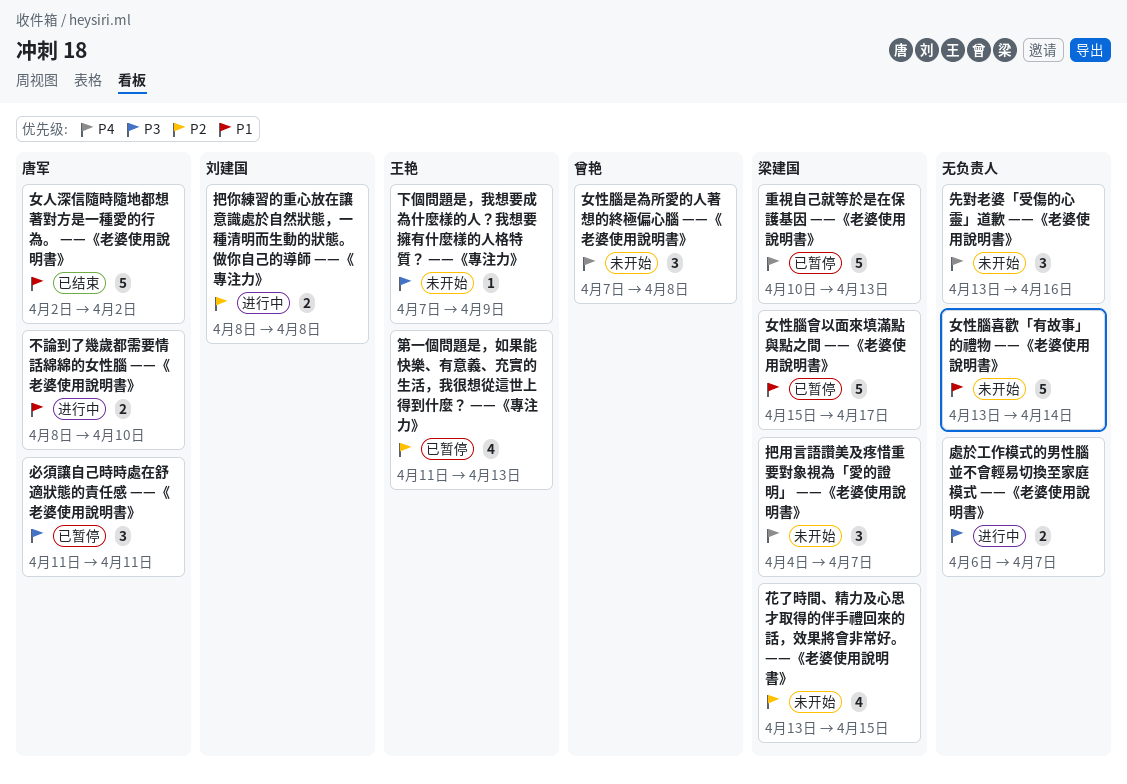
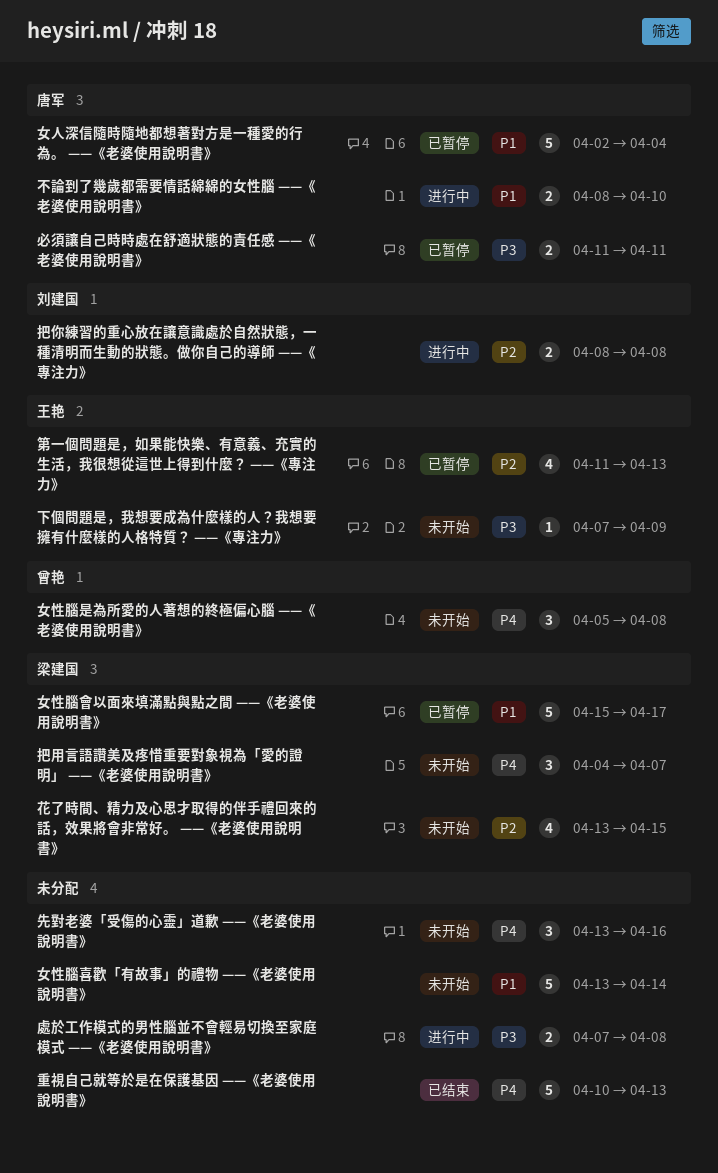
女人深信隨時隨地都想著對方是一種愛的行為。 ——《老婆使用說明書》, status: 已结束 -> 已暂停
女人深信隨時隨地都想著對方是一種愛的行為。 ——《老婆使用說明書》, due: Apr 2 -> Apr 4
女性腦是為所愛的人著想的終極偏心腦 ——《老婆使用說明書》, start: Apr 7 -> Apr 5
必須讓自己時時處在舒適狀態的責任感 ——《老婆使用說明書》, estimate: 3 -> 2
處於工作模式的男性腦並不會輕易切換至家庭模式 ——《老婆使用說明書》, start: Apr 6 -> Apr 7
處於工作模式的男性腦並不會輕易切換至家庭模式 ——《老婆使用說明書》, due: Apr 7 -> Apr 8
重視自己就等於是在保護基因 ——《老婆使用說明書》, status: 已暂停 -> 已结束
重視自己就等於是在保護基因 ——《老婆使用說明書》, owner: 梁建国 -> none

